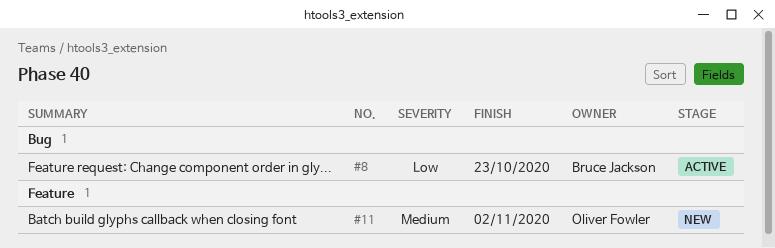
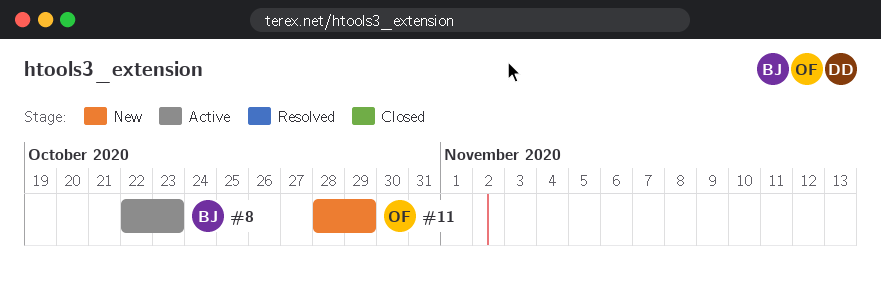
#11, due: Nov 2 -> Oct 29

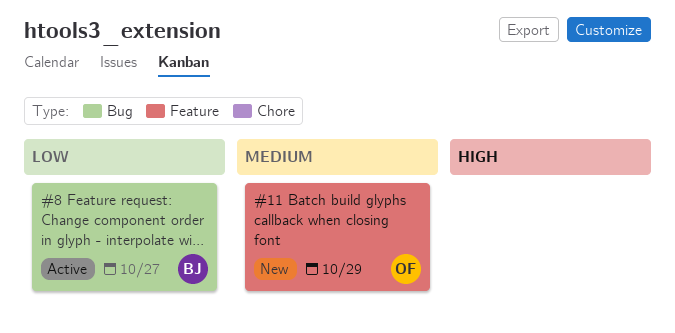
#8, due: Oct 23 -> Oct 27

